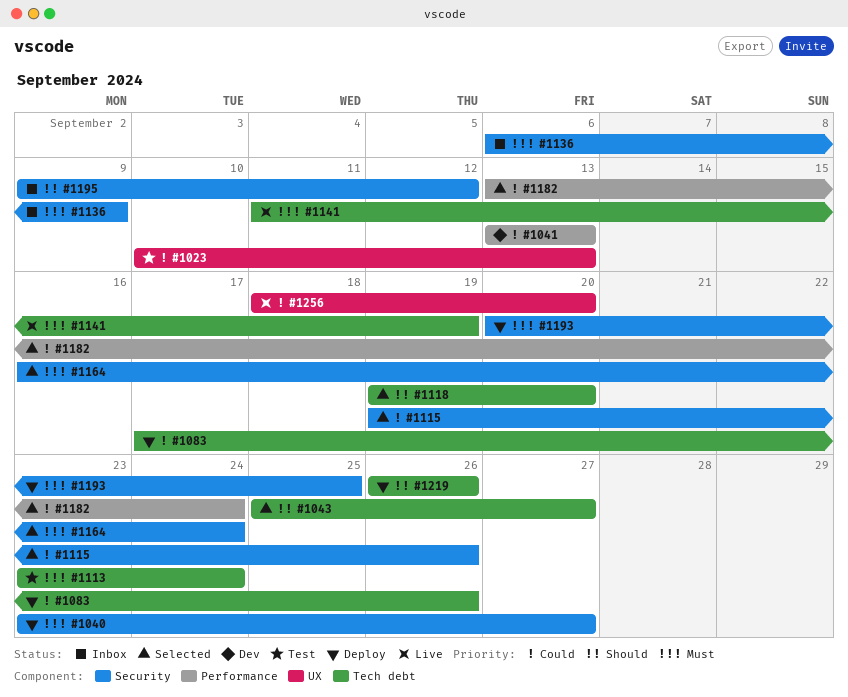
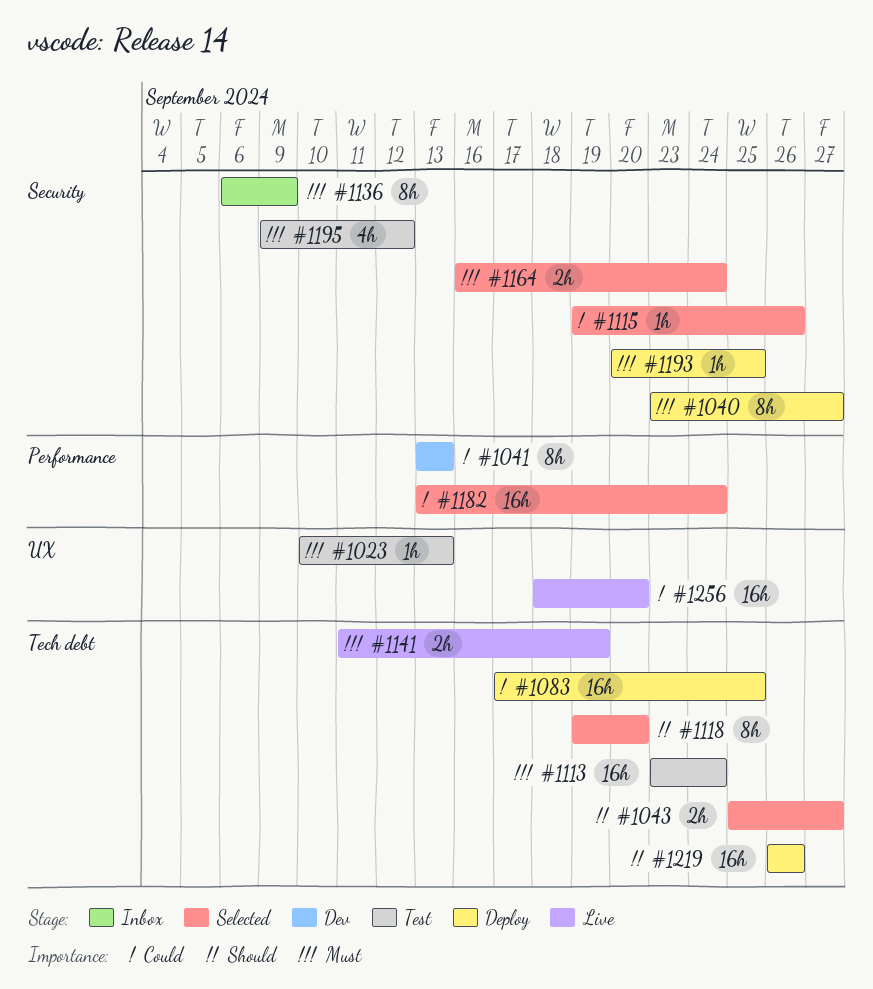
#1023, priority: Could -> Must
#1083, due: Sep 26 -> Sep 25
#1195, status: Inbox -> Test
#1195, priority: Should -> Must

